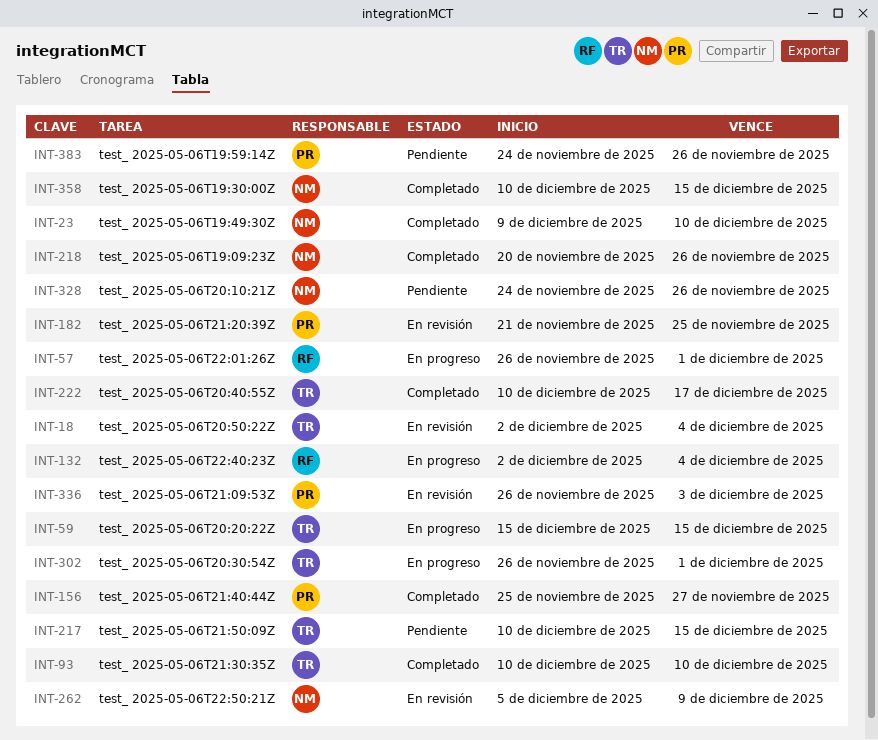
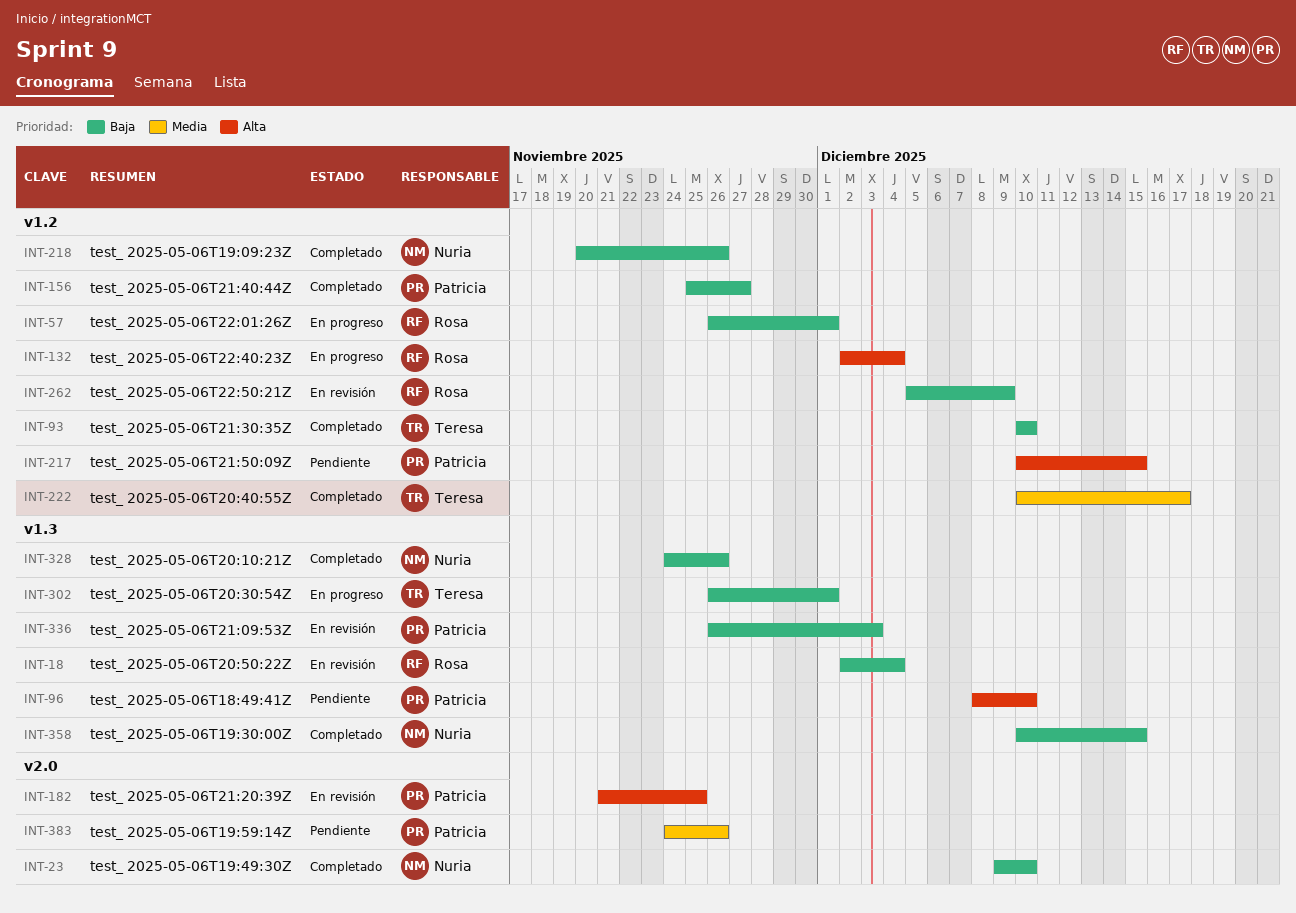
INT-18, owner: Teresa -> Rosa
INT-59: present -> none
INT-96: none -> present
INT-217, owner: Teresa -> Patricia
INT-262, owner: Nuria -> Rosa
INT-328, status: Pendiente -> Completado

